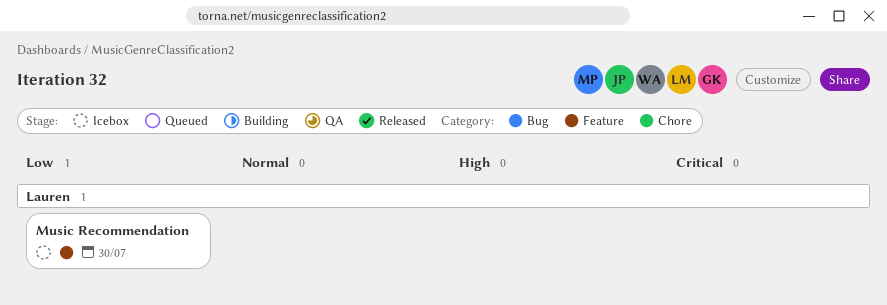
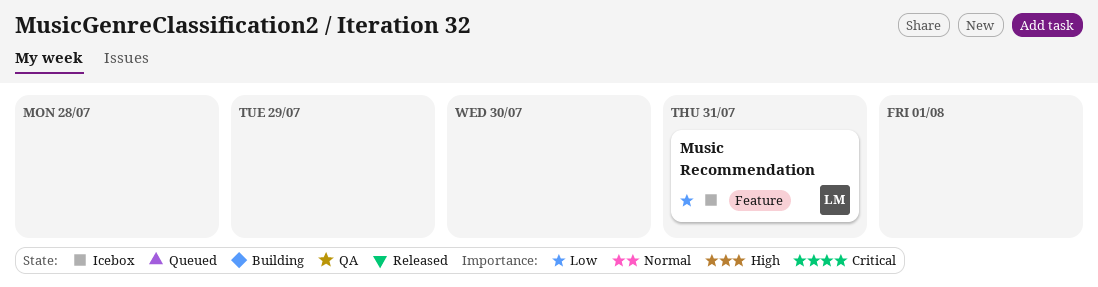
Music Recommendation, due: Jul 30 -> Jul 31

